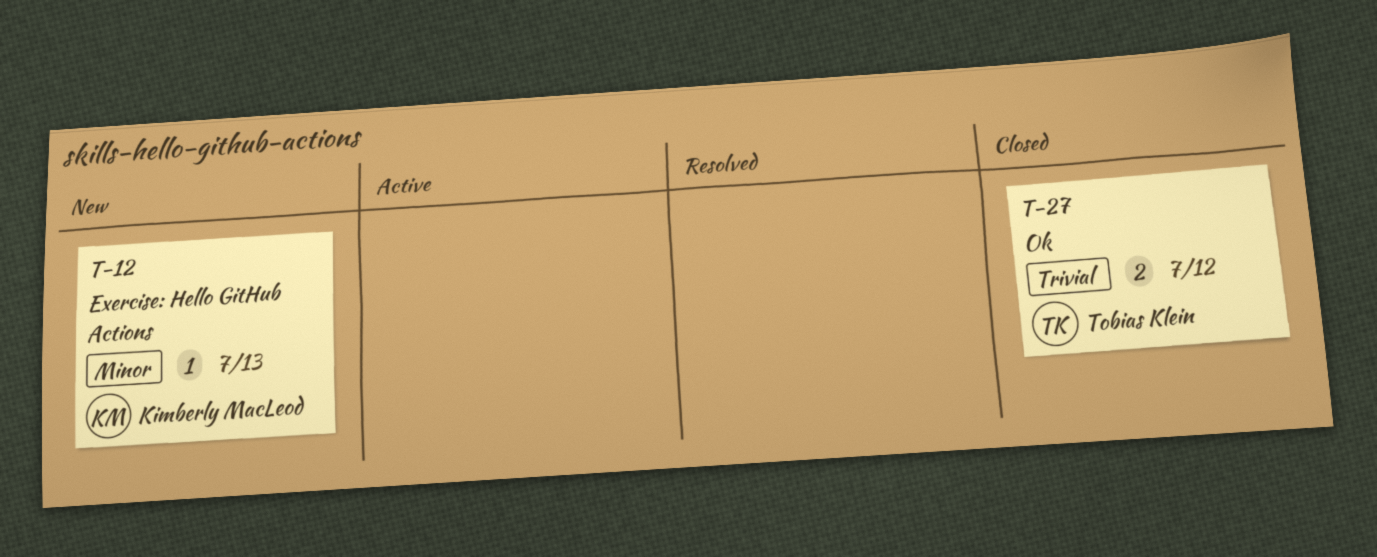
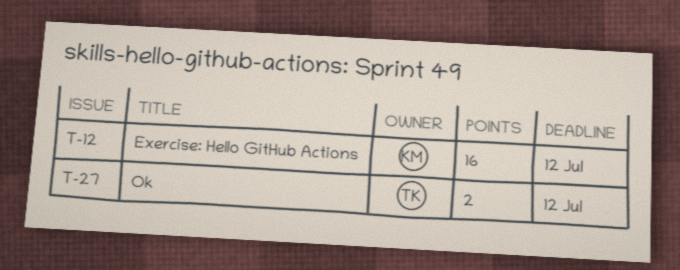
T-12, estimate: 1 -> 16
T-12, due: Jul 13 -> Jul 12

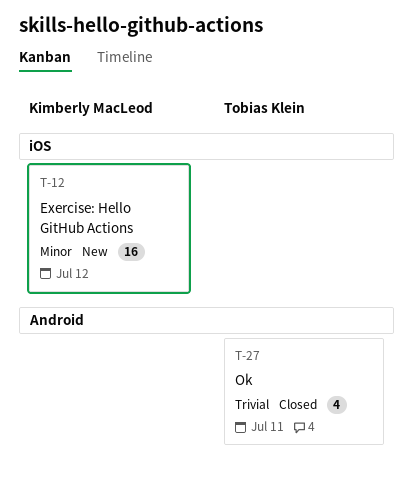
T-27, estimate: 2 -> 4
T-27, due: Jul 12 -> Jul 11

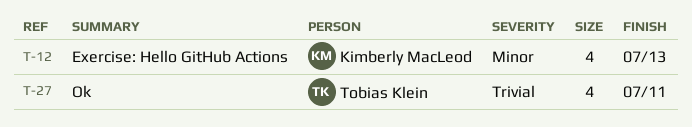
T-12, estimate: 16 -> 4
T-12, due: Jul 12 -> Jul 13

